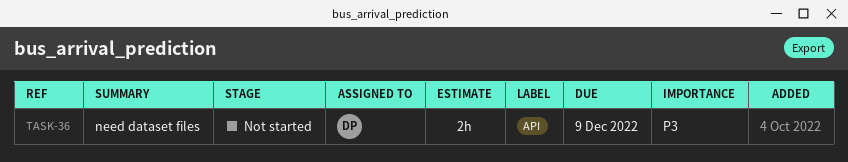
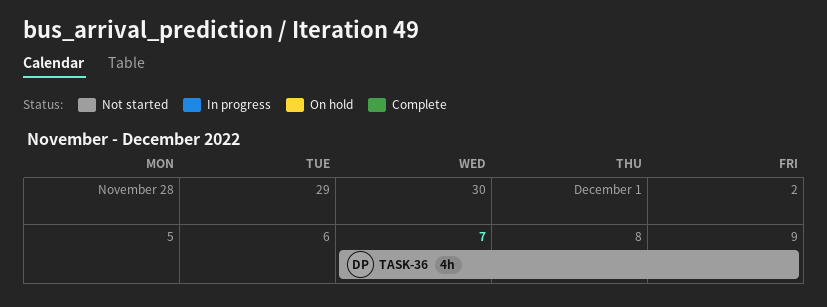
TASK-36, estimate: 2h -> 4h

